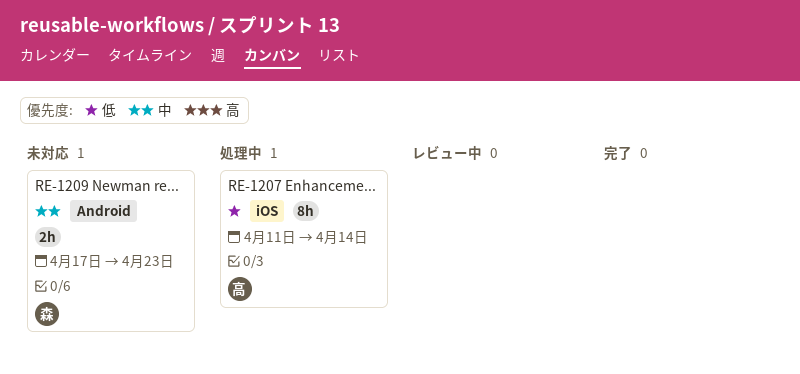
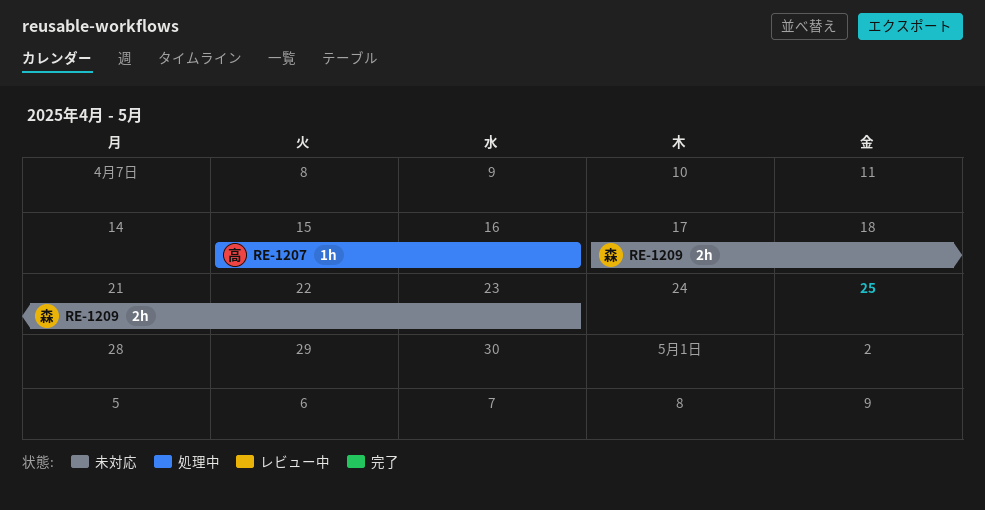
RE-1207, estimate: 8h -> 1h
RE-1207, start: Apr 11 -> Apr 15
RE-1207, due: Apr 14 -> Apr 16

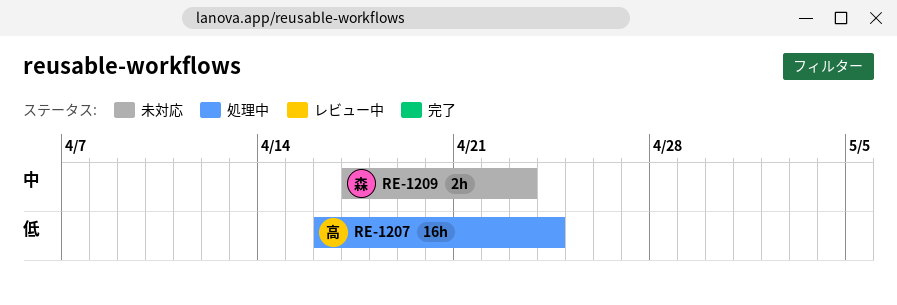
RE-1207, estimate: 1h -> 16h
RE-1207, start: Apr 15 -> Apr 16
RE-1207, due: Apr 16 -> Apr 24

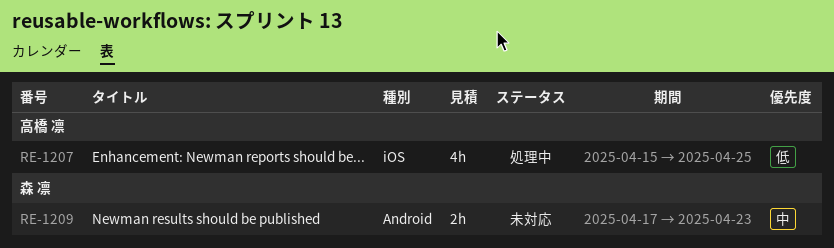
RE-1207, estimate: 16h -> 4h
RE-1207, start: Apr 16 -> Apr 15
RE-1207, due: Apr 24 -> Apr 25

